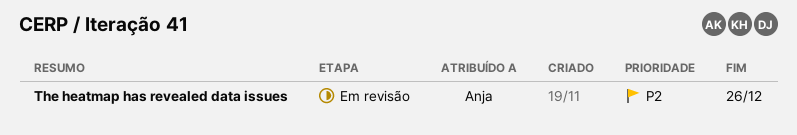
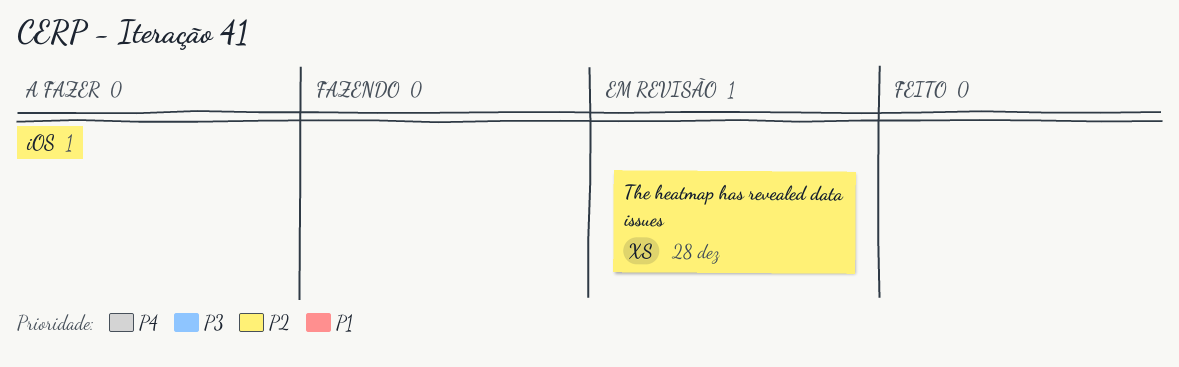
The heatmap has revealed data issues, due: Dec 26 -> Dec 28

